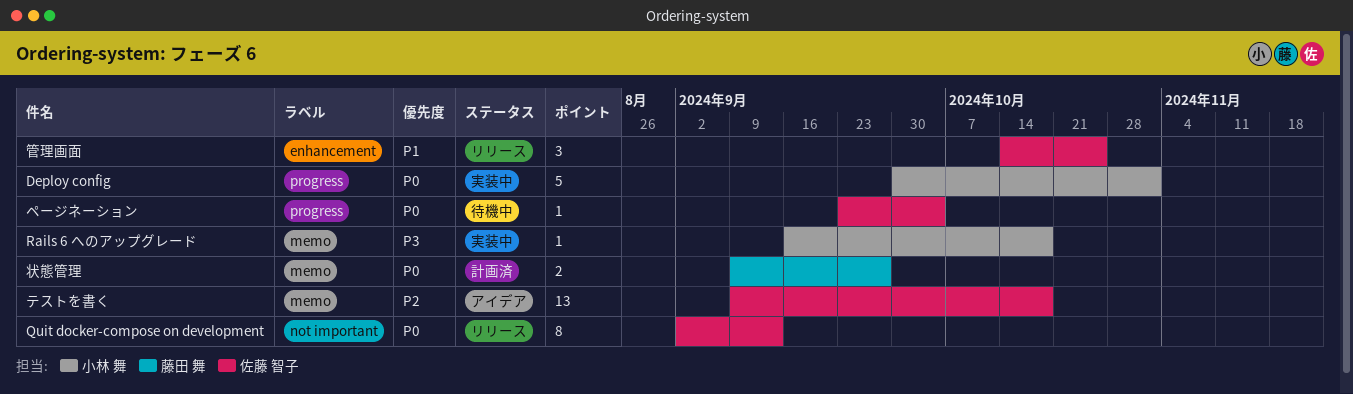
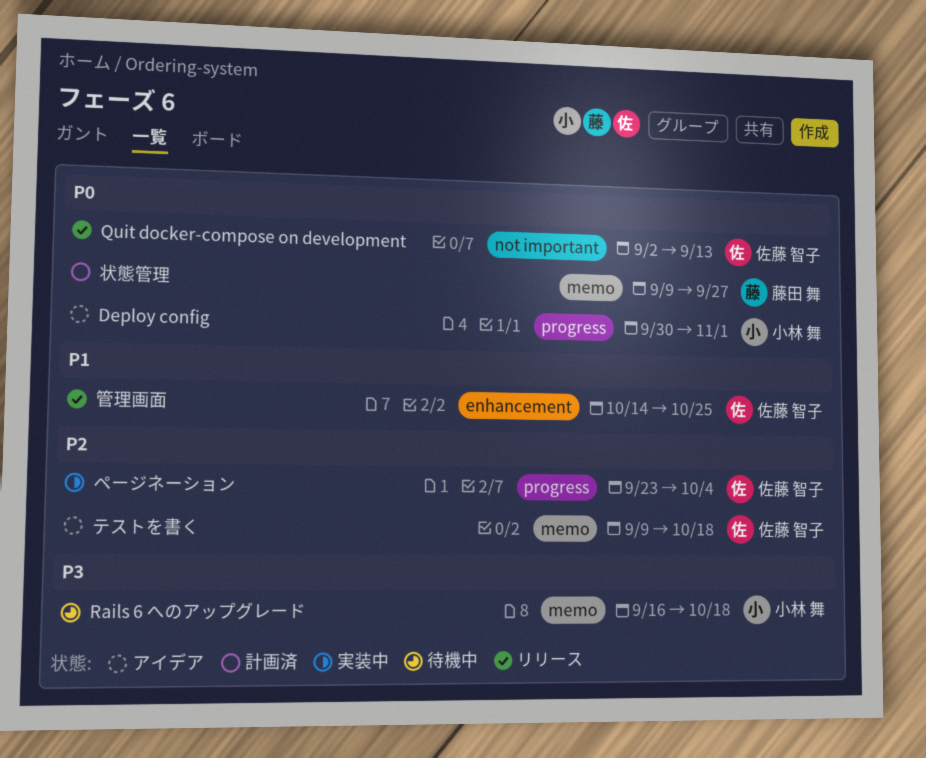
Deploy config, status: 実装中 -> アイデア
Rails 6 へのアップグレード, status: 実装中 -> 待機中
ページネーション, status: 待機中 -> 実装中
ページネーション, priority: P0 -> P2

